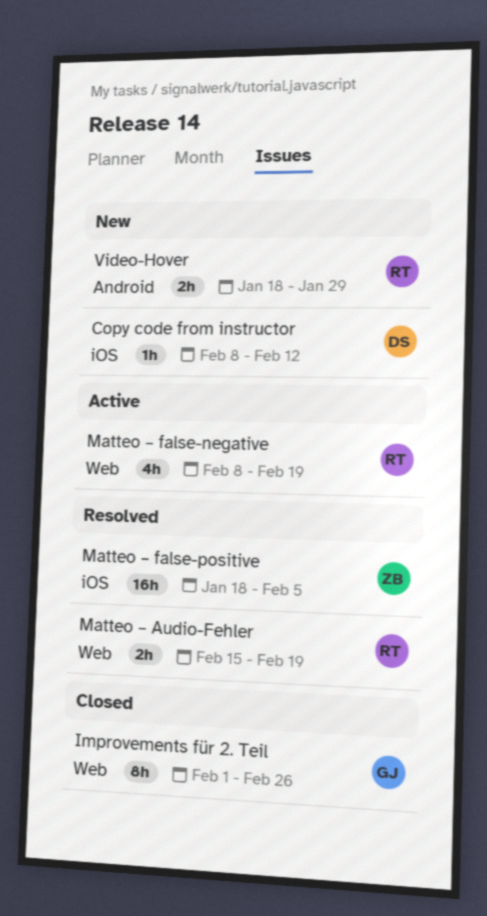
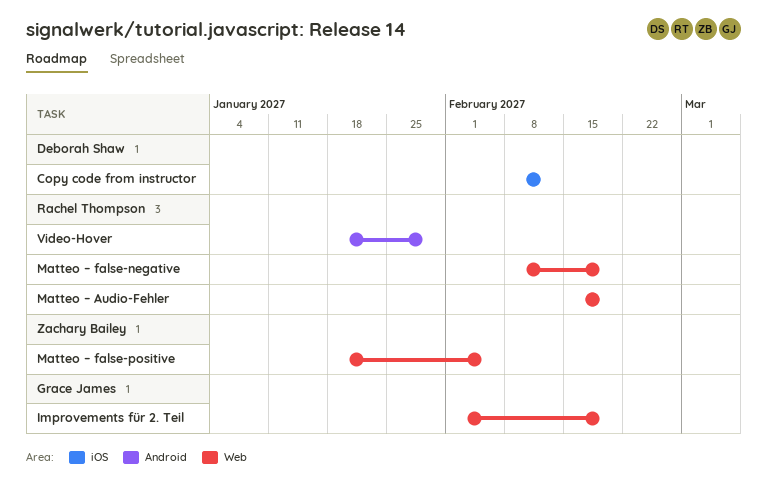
Improvements für 2. Teil, due: Feb 26 -> Feb 19
Matteo – false-positive, label: iOS -> Web

